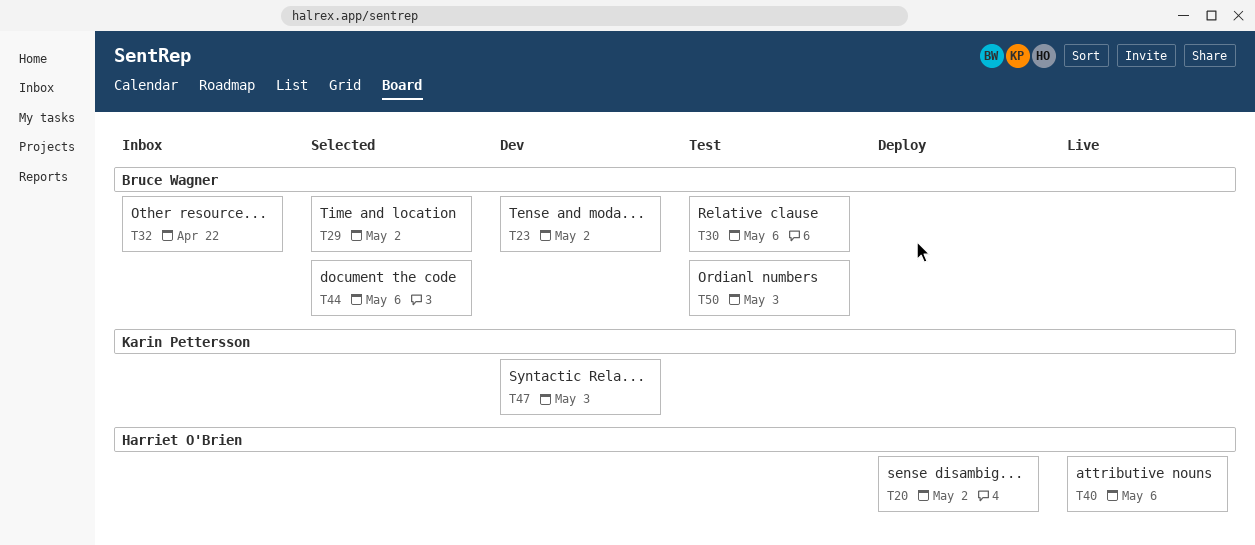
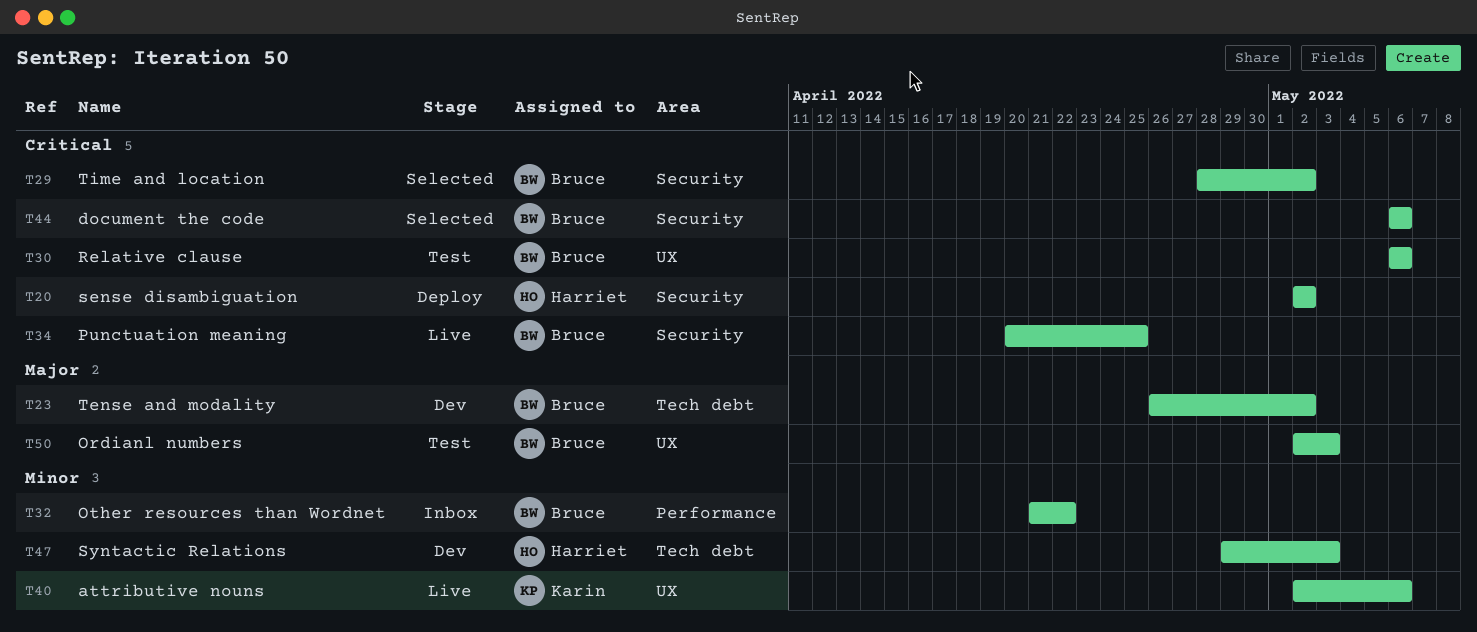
T34: none -> present
T40, owner: Harriet O'Brien -> Karin Pettersson
T47, owner: Karin Pettersson -> Harriet O'Brien

